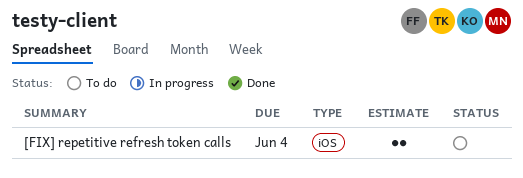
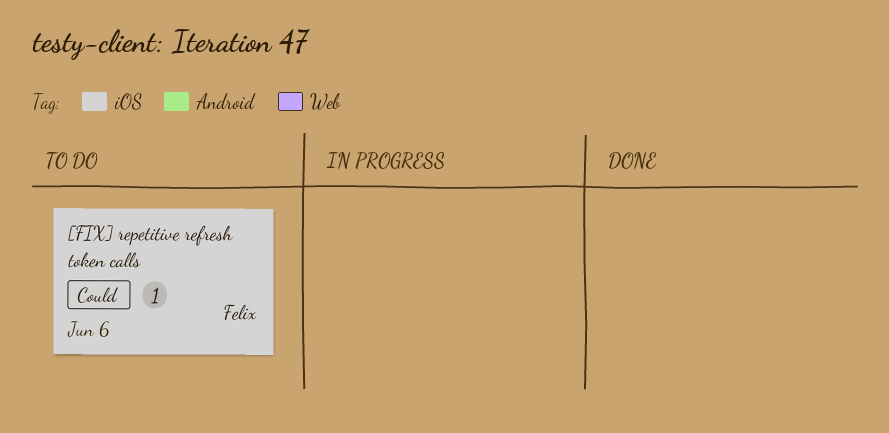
[FIX] repetitive refresh token calls, estimate: 2 -> 1
[FIX] repetitive refresh token calls, due: Jun 4 -> Jun 6

